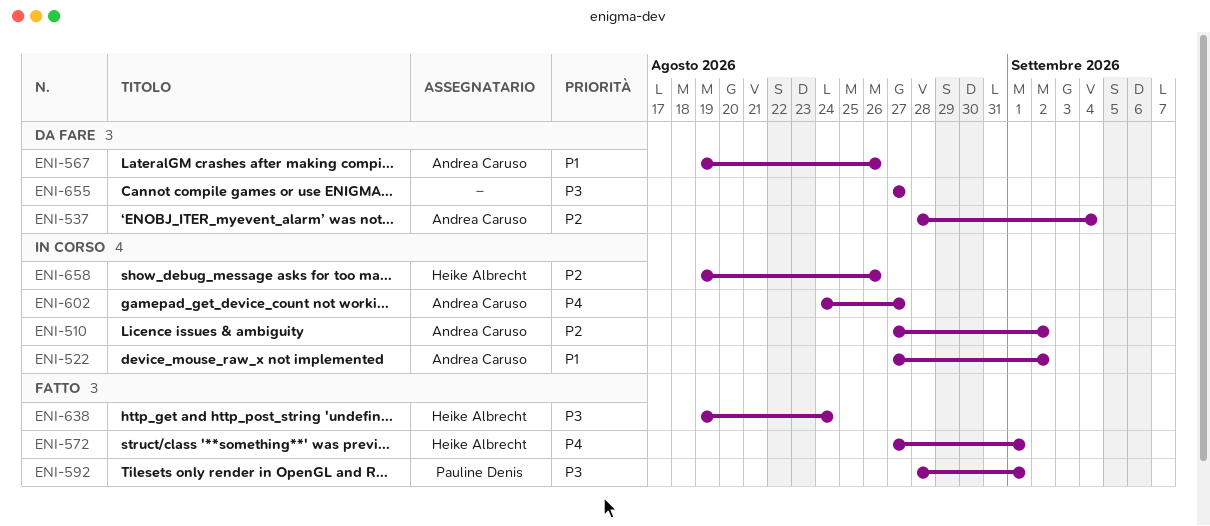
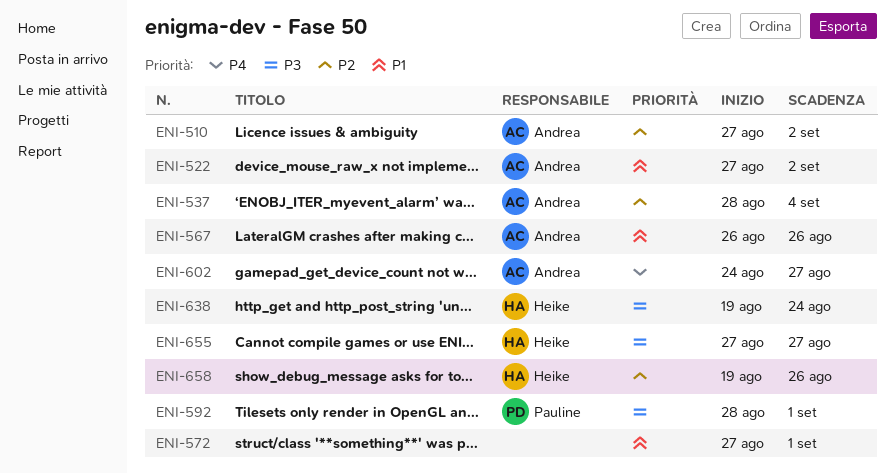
ENI-567, start: Aug 19 -> Aug 26
ENI-572, owner: Heike Albrecht -> none
ENI-572, priority: P4 -> P1
ENI-655, owner: none -> Heike Albrecht

